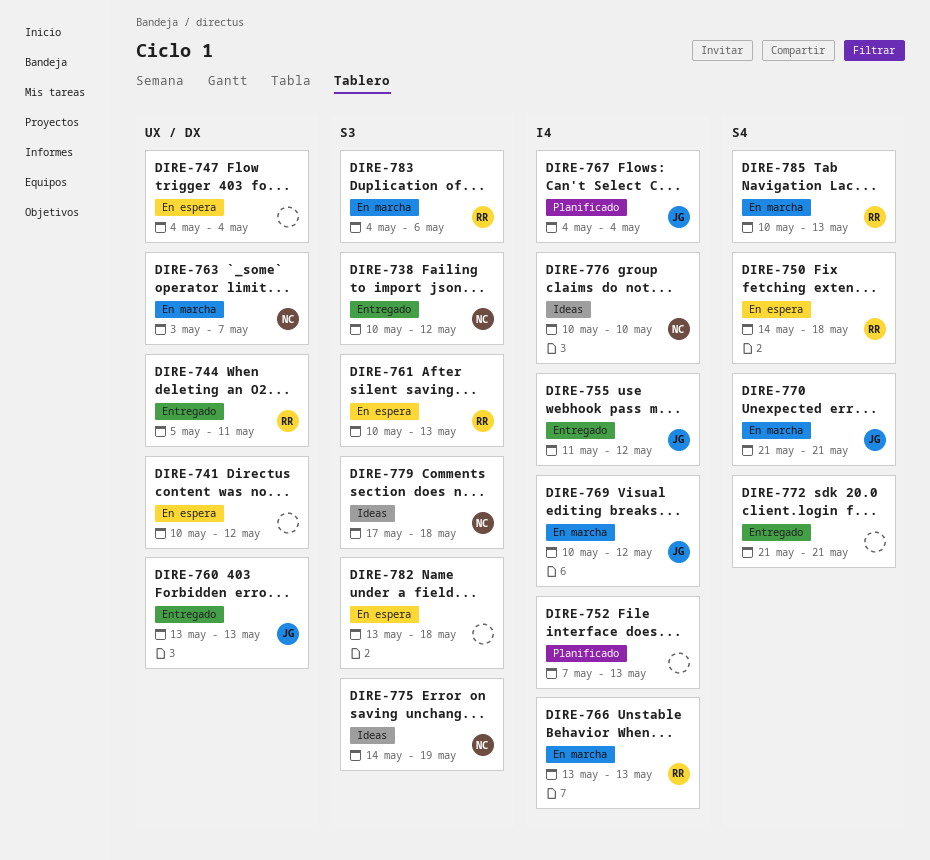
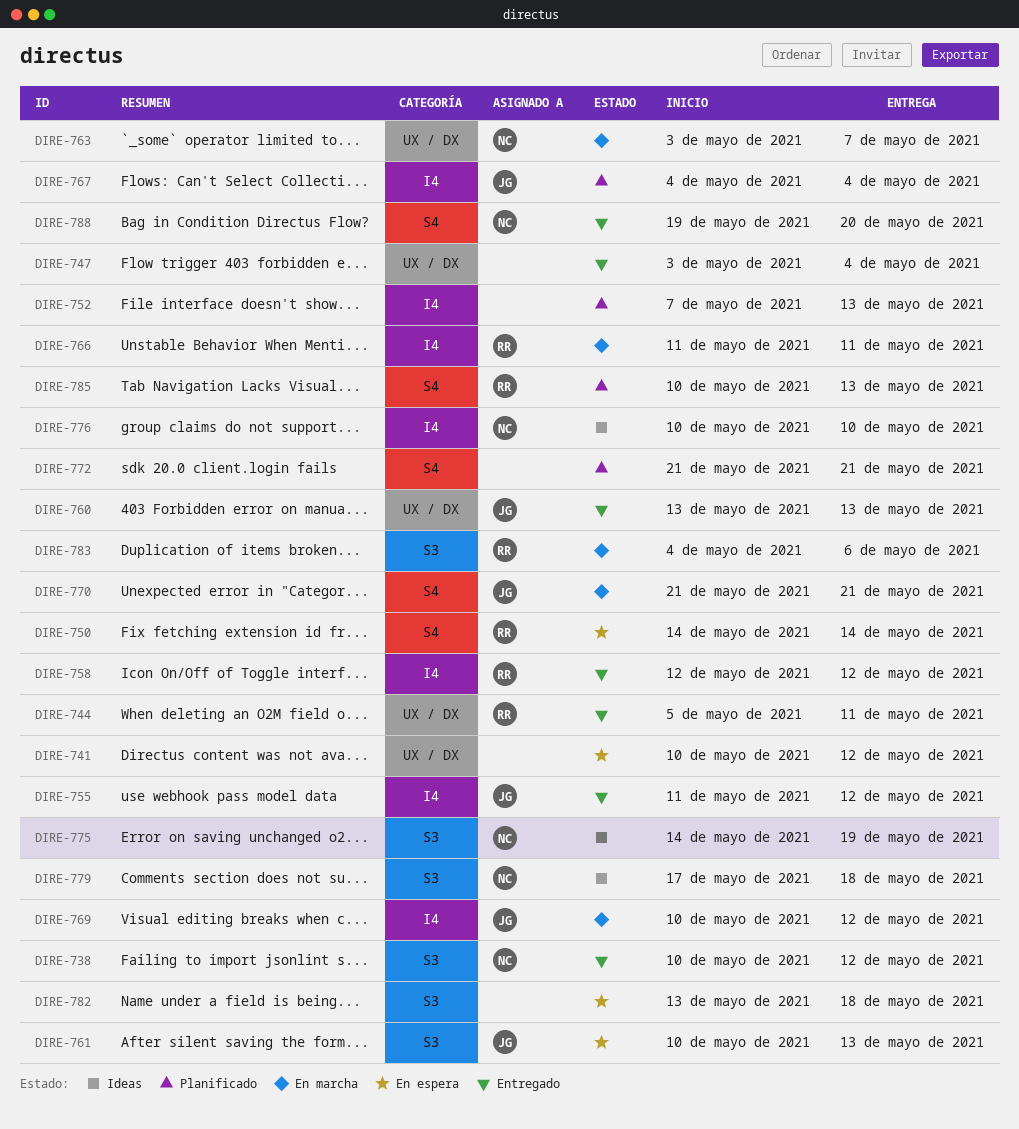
DIRE-747, status: En espera -> Entregado
DIRE-747, start: May 4 -> May 3
DIRE-750, due: May 18 -> May 14
DIRE-758: none -> present
DIRE-761, owner: RR -> JG
DIRE-766, start: May 13 -> May 11
DIRE-766, due: May 13 -> May 11
DIRE-772, status: Entregado -> Planificado
DIRE-785, status: En marcha -> Planificado
DIRE-788: none -> present

